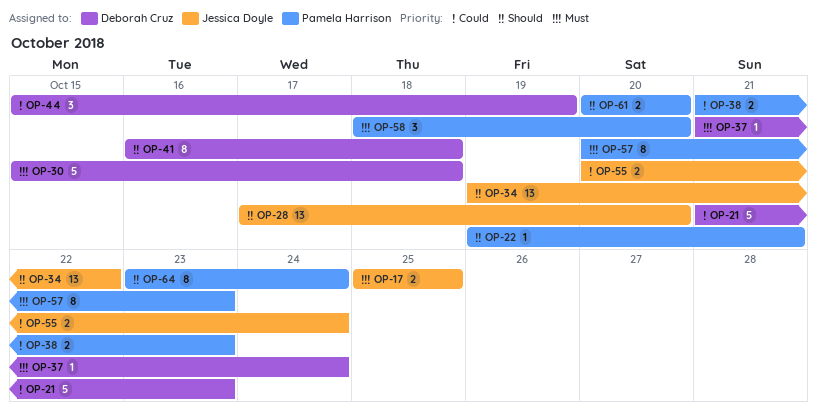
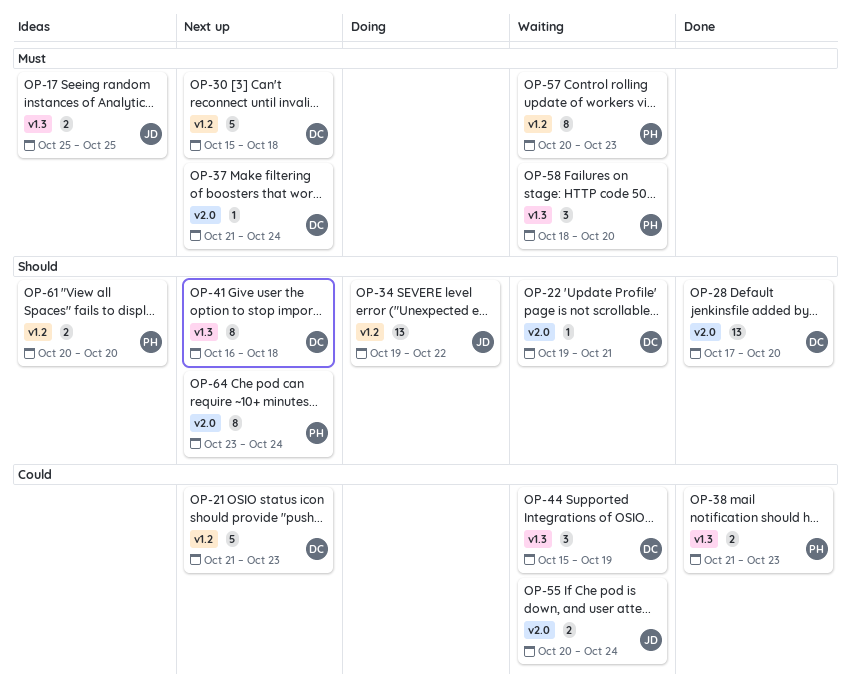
OP-22, owner: Pamela Harrison -> Deborah Cruz
OP-28, owner: Jessica Doyle -> Deborah Cruz

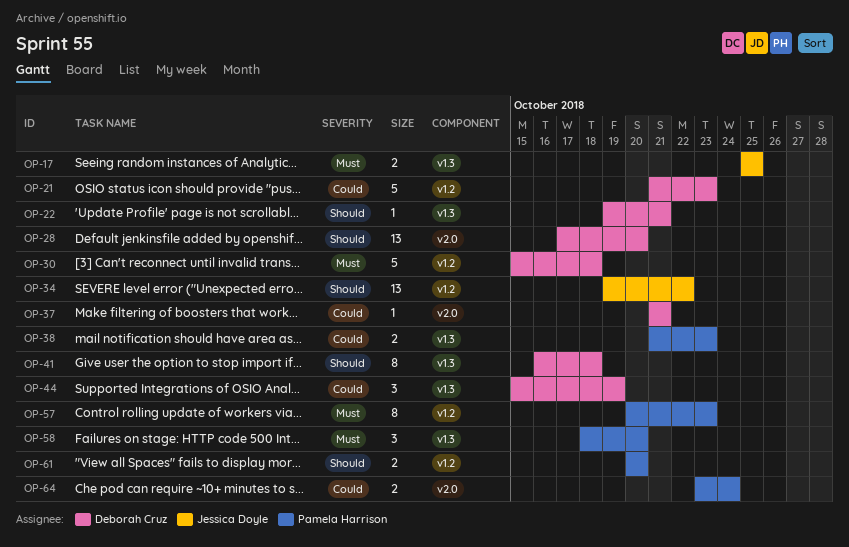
OP-22, label: v2.0 -> v1.3
OP-37, priority: Must -> Could
OP-37, due: Oct 24 -> Oct 21
OP-55: present -> none
OP-64, priority: Should -> Could
OP-64, estimate: 8 -> 2

